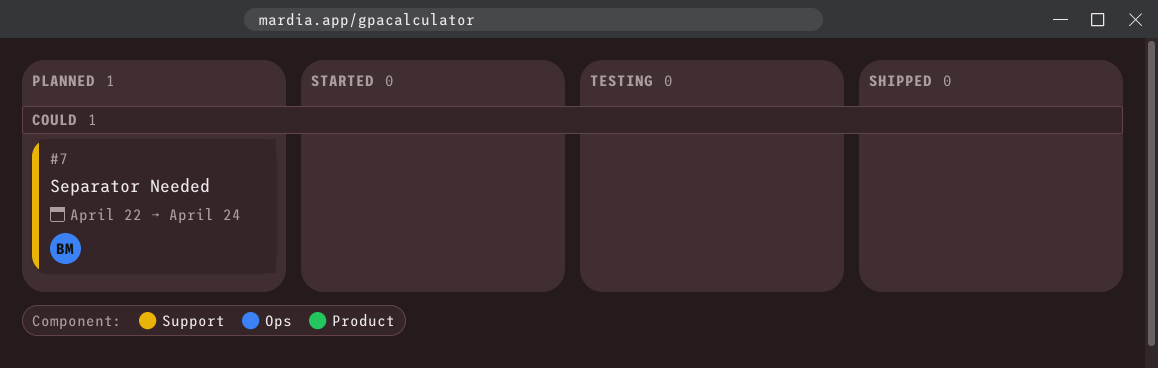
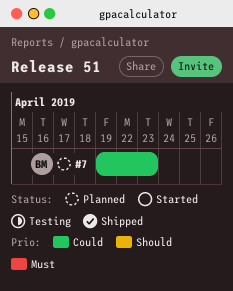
#7, start: Apr 22 -> Apr 19
#7, due: Apr 24 -> Apr 23

